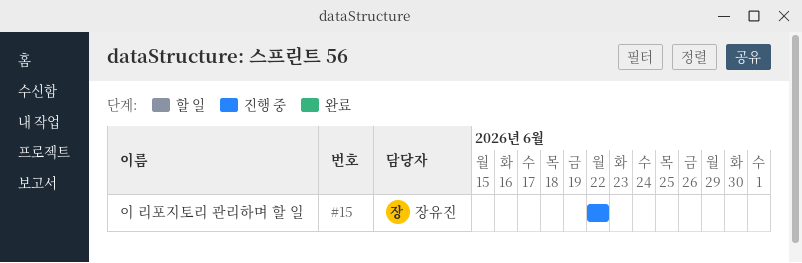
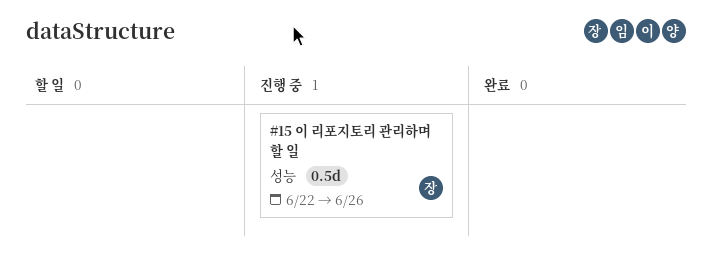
#15, due: Jun 22 -> Jun 26

